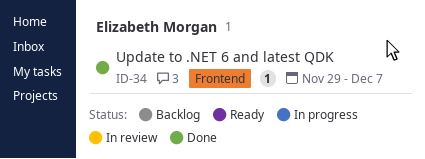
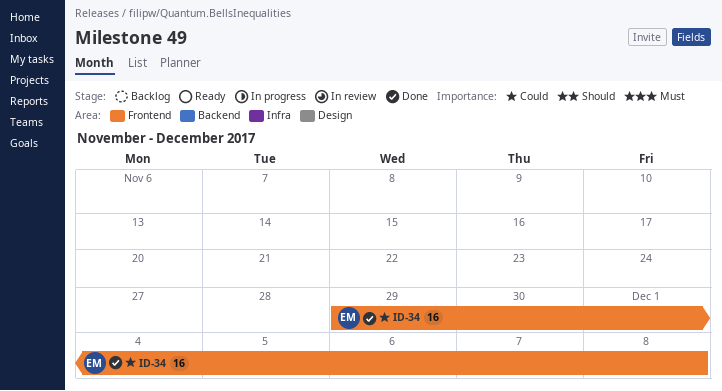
ID-34, estimate: 1 -> 16
ID-34, due: Dec 7 -> Dec 8

